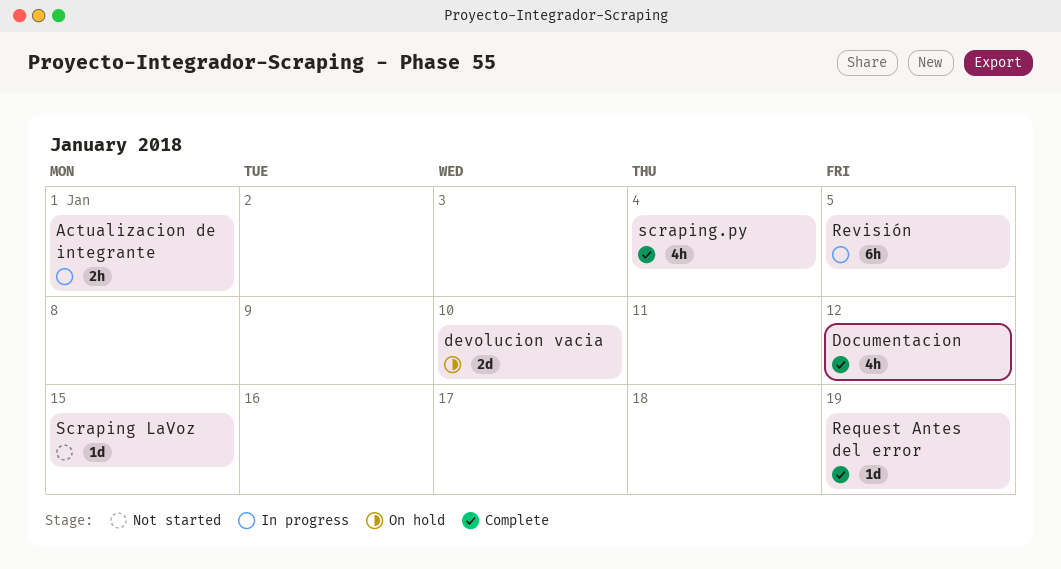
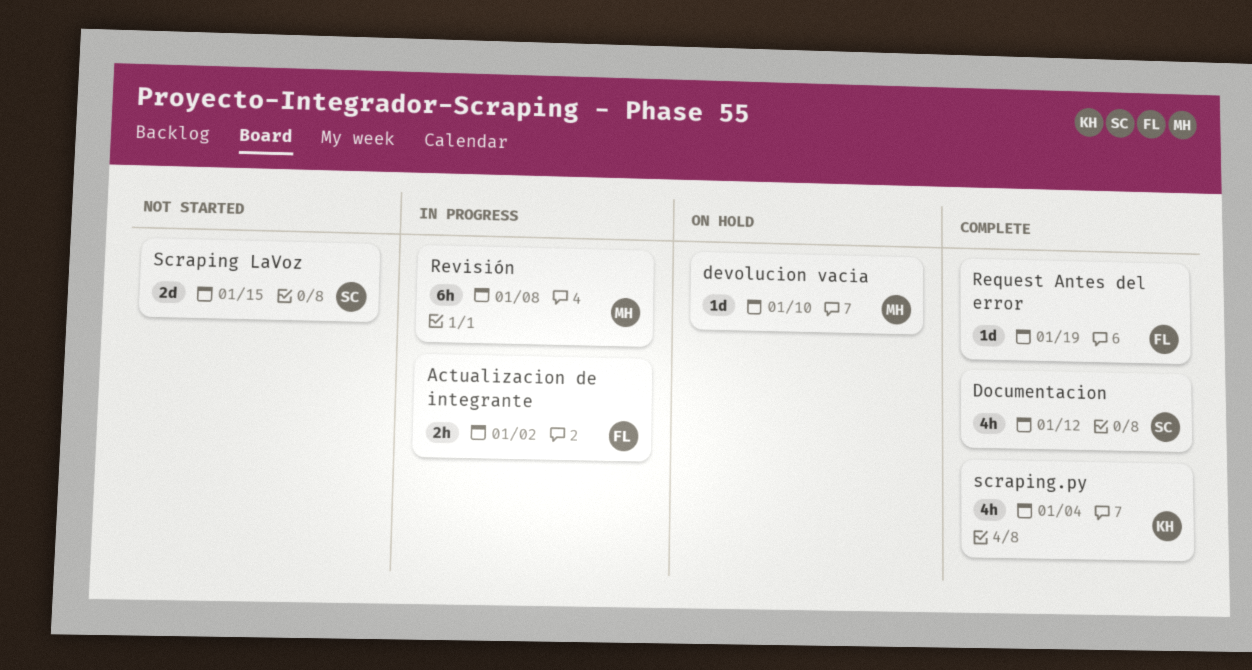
Actualizacion de integrante, due: Jan 1 -> Jan 2
devolucion vacia, estimate: 2d -> 1d
Revisión, due: Jan 5 -> Jan 8
Scraping LaVoz, estimate: 1d -> 2d

